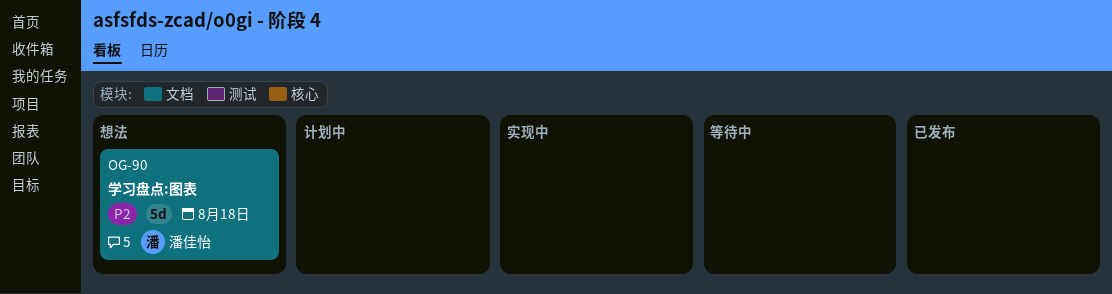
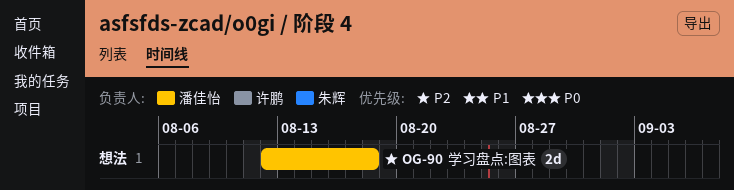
OG-90, estimate: 5d -> 2d

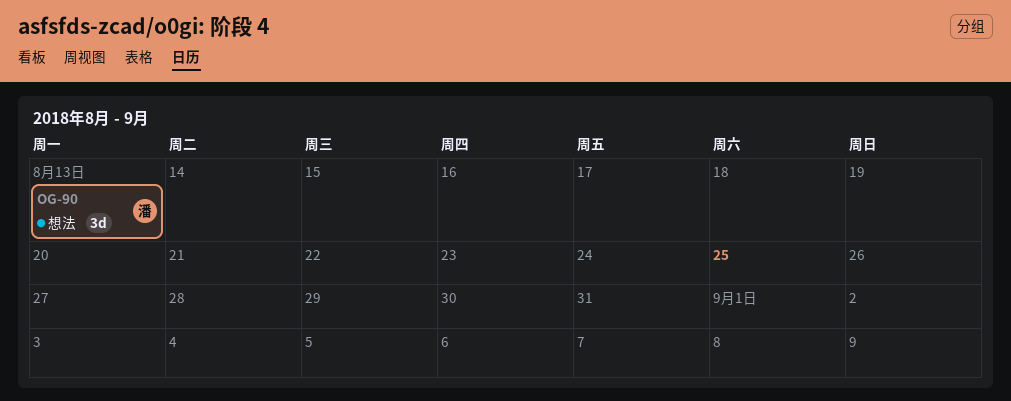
OG-90, estimate: 2d -> 3d
OG-90, due: Aug 18 -> Aug 13

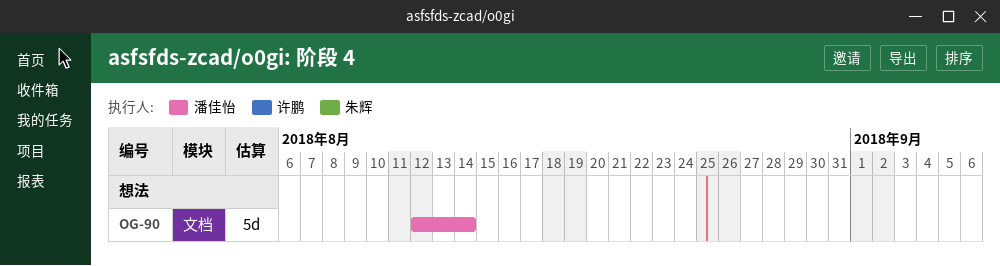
OG-90, estimate: 3d -> 5d
OG-90, due: Aug 13 -> Aug 14

